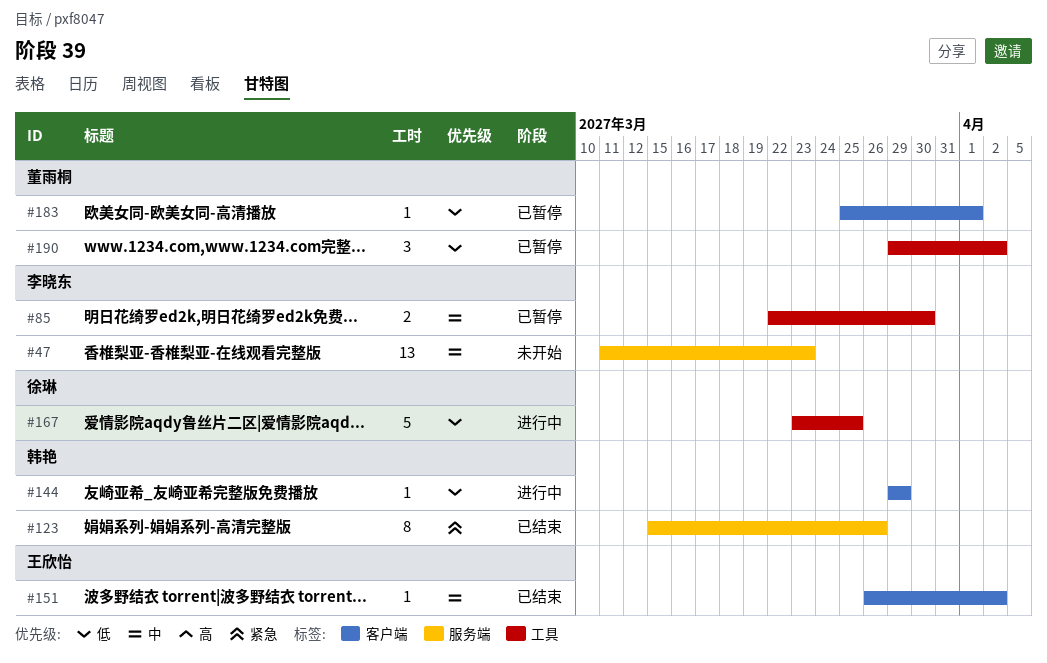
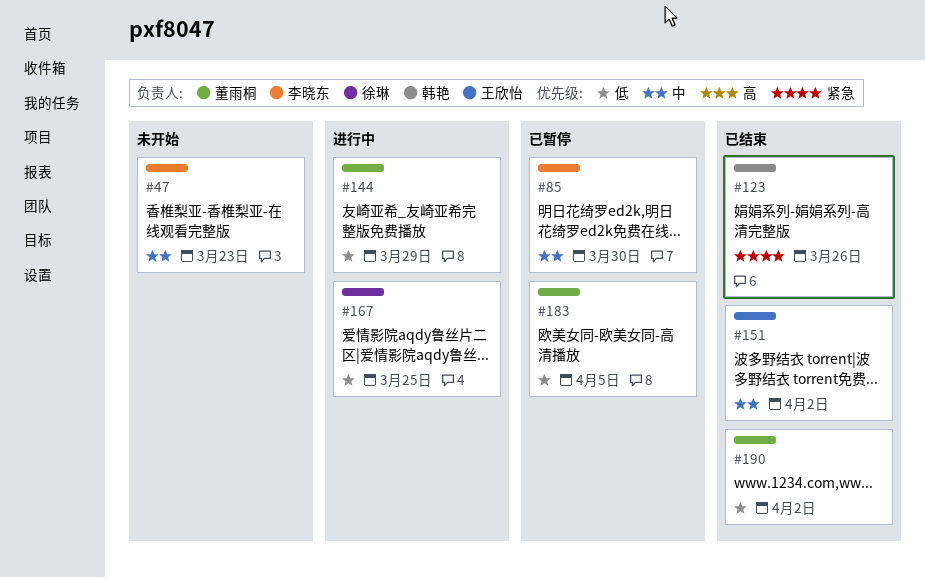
#144, owner: 韩艳 -> 董雨桐
#183, due: Apr 1 -> Apr 5
#190, status: 已暂停 -> 已结束

